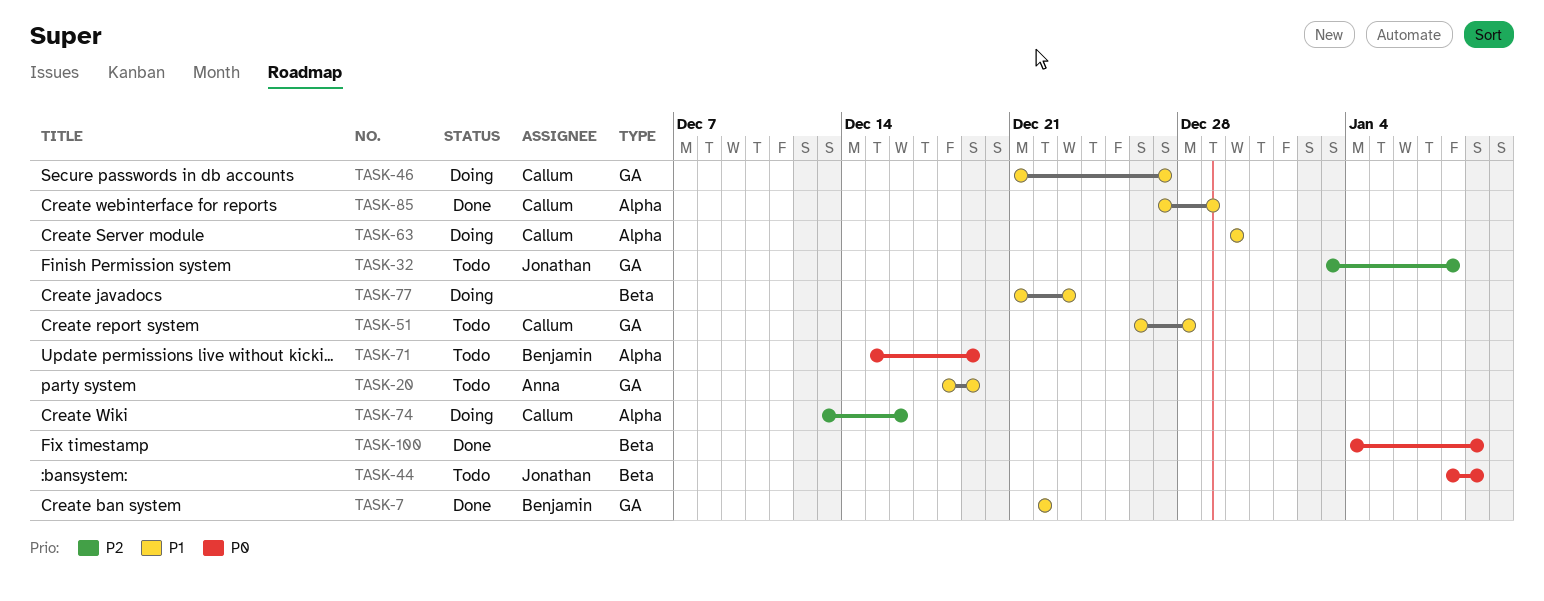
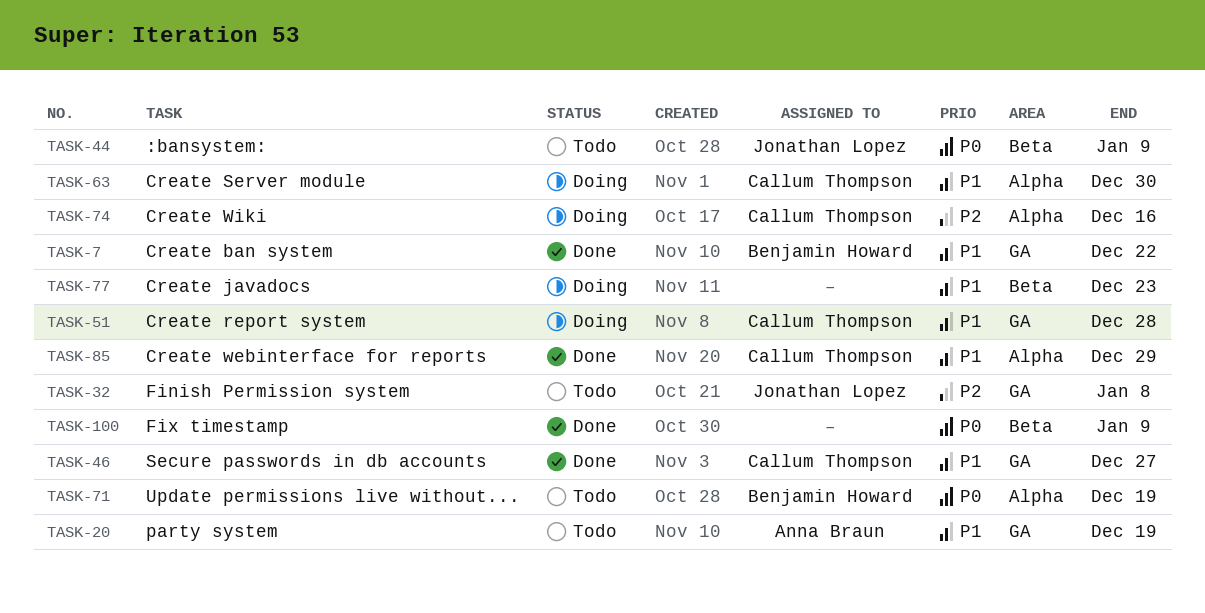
TASK-46, status: Doing -> Done
TASK-51, status: Todo -> Doing

